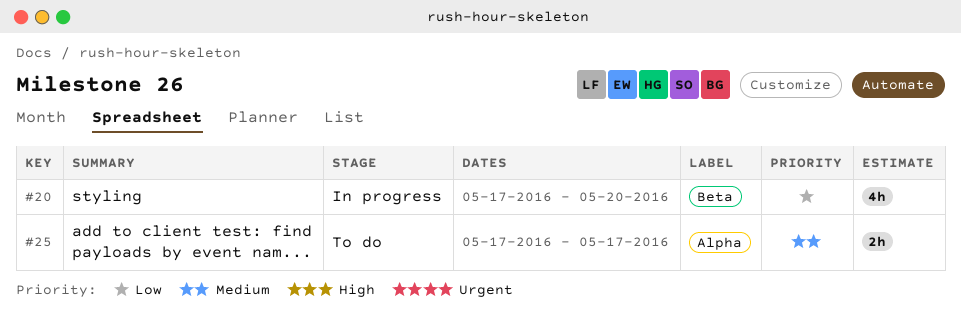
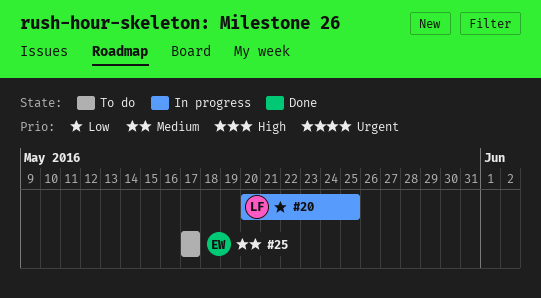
#20, start: May 17 -> May 20
#20, due: May 20 -> May 25

